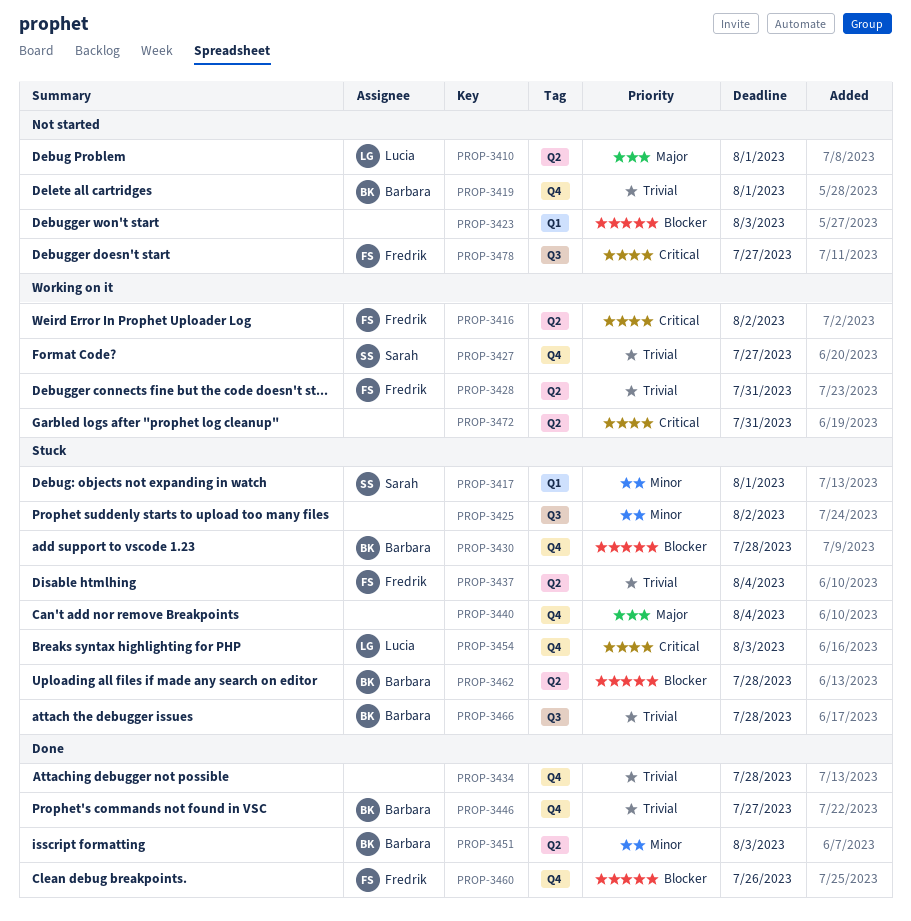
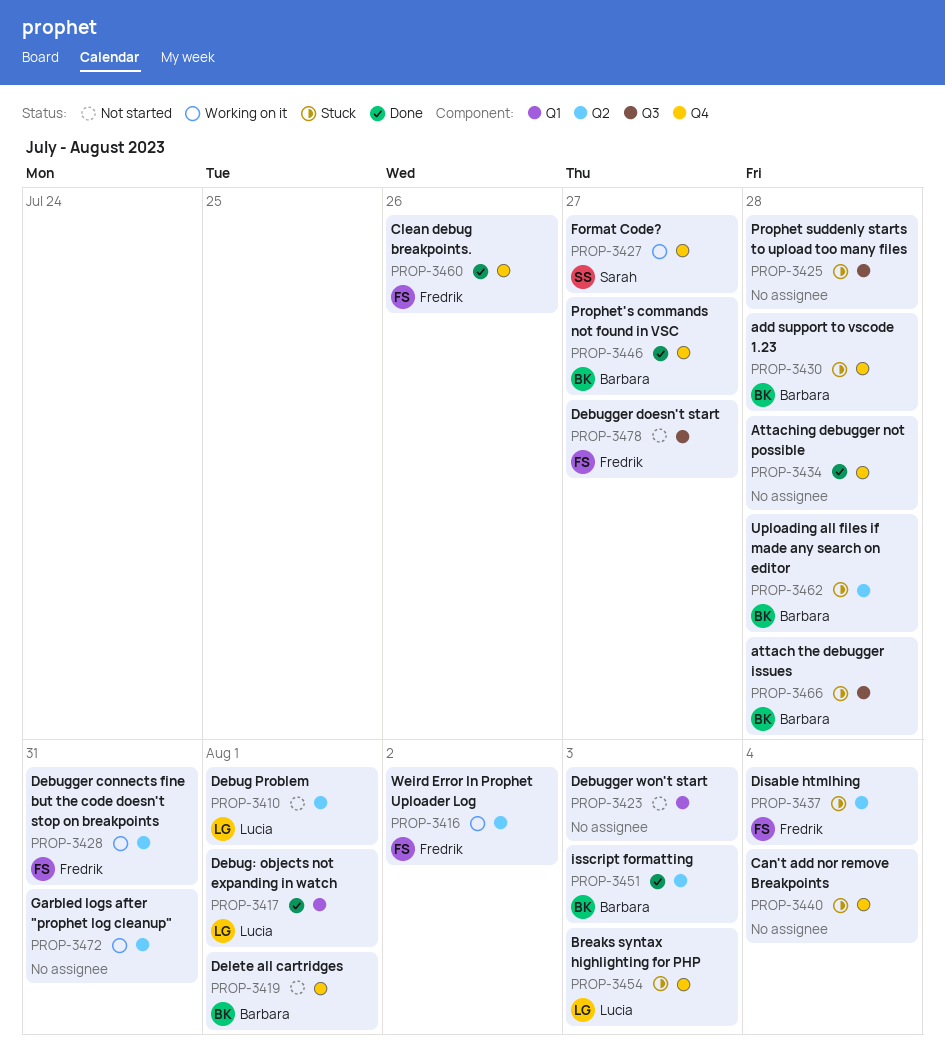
PROP-3417, status: Stuck -> Done
PROP-3417, owner: Sarah -> Lucia
PROP-3425, due: Aug 2 -> Jul 28

